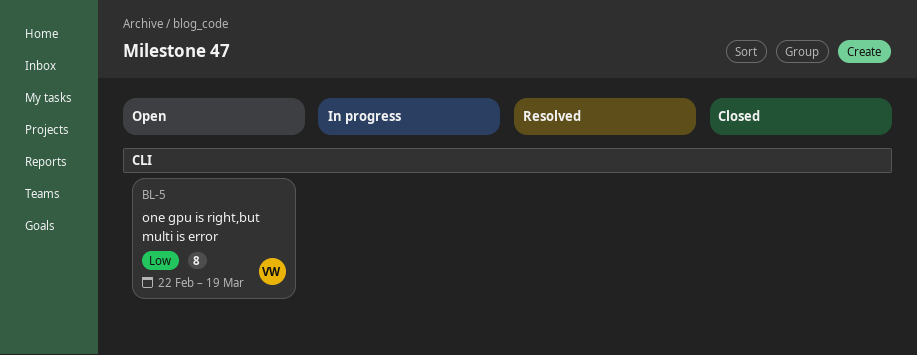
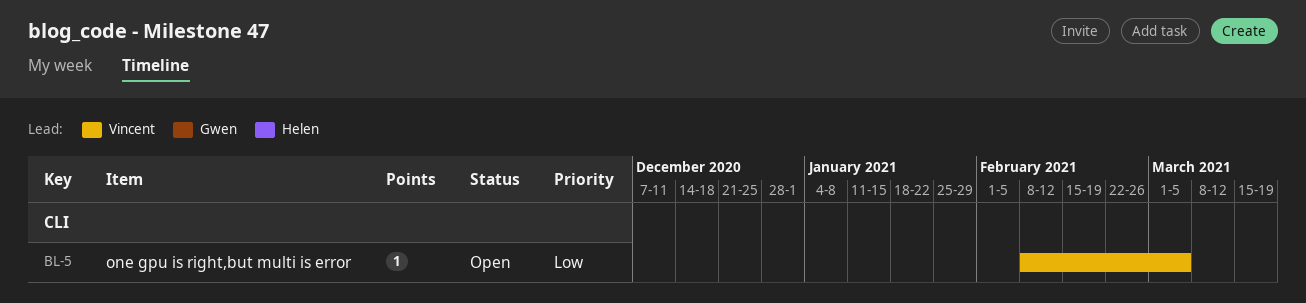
BL-5, estimate: 8 -> 1
BL-5, start: Feb 22 -> Feb 8
BL-5, due: Mar 19 -> Mar 5

